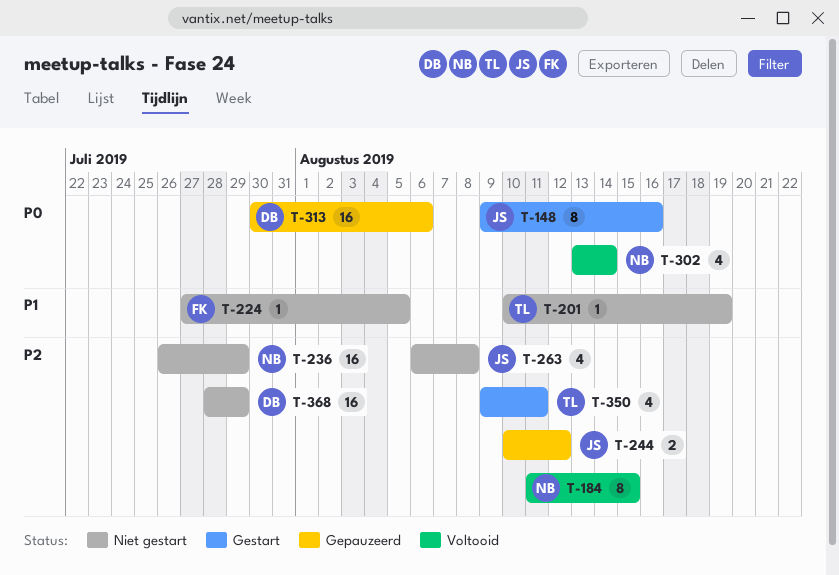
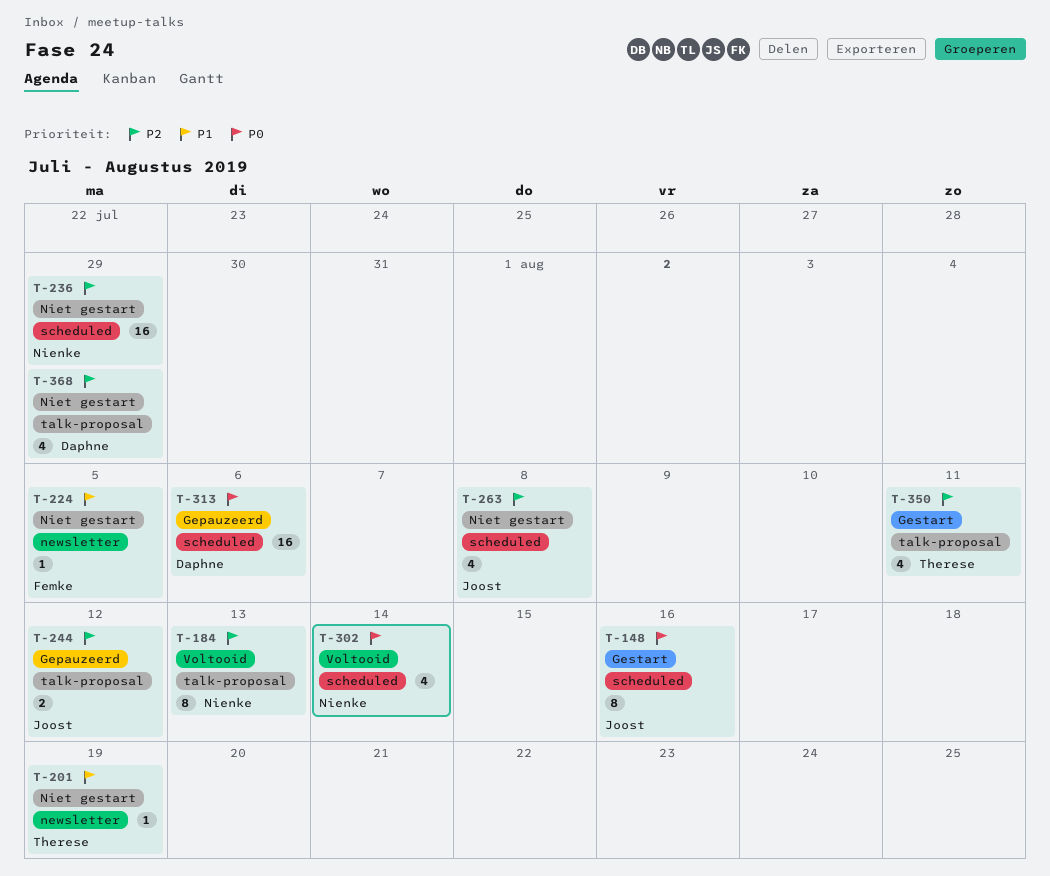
T-184, due: Aug 15 -> Aug 13
T-368, estimate: 16 -> 4

